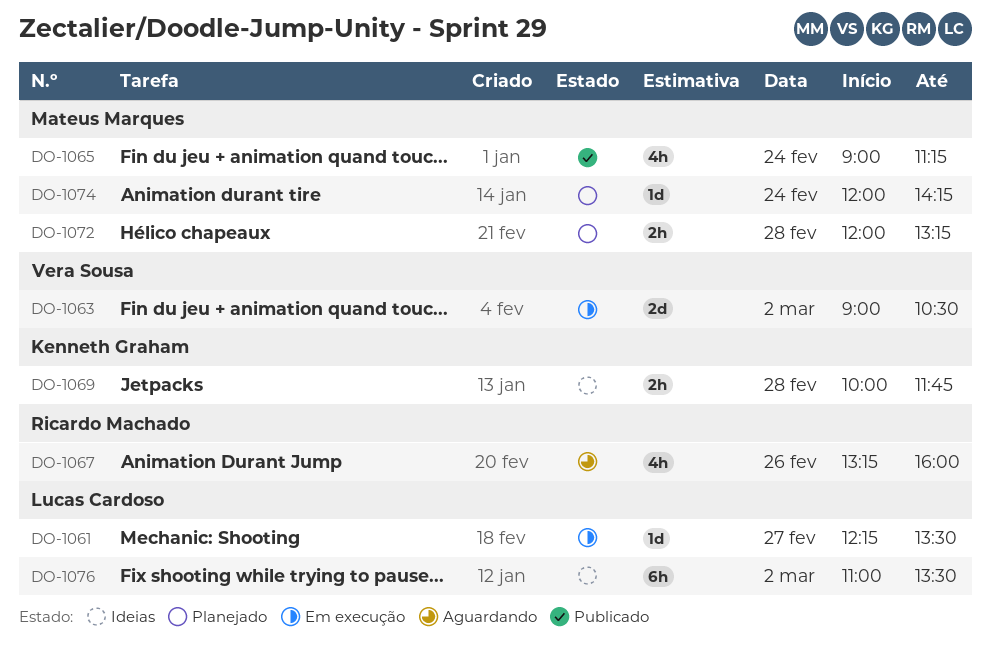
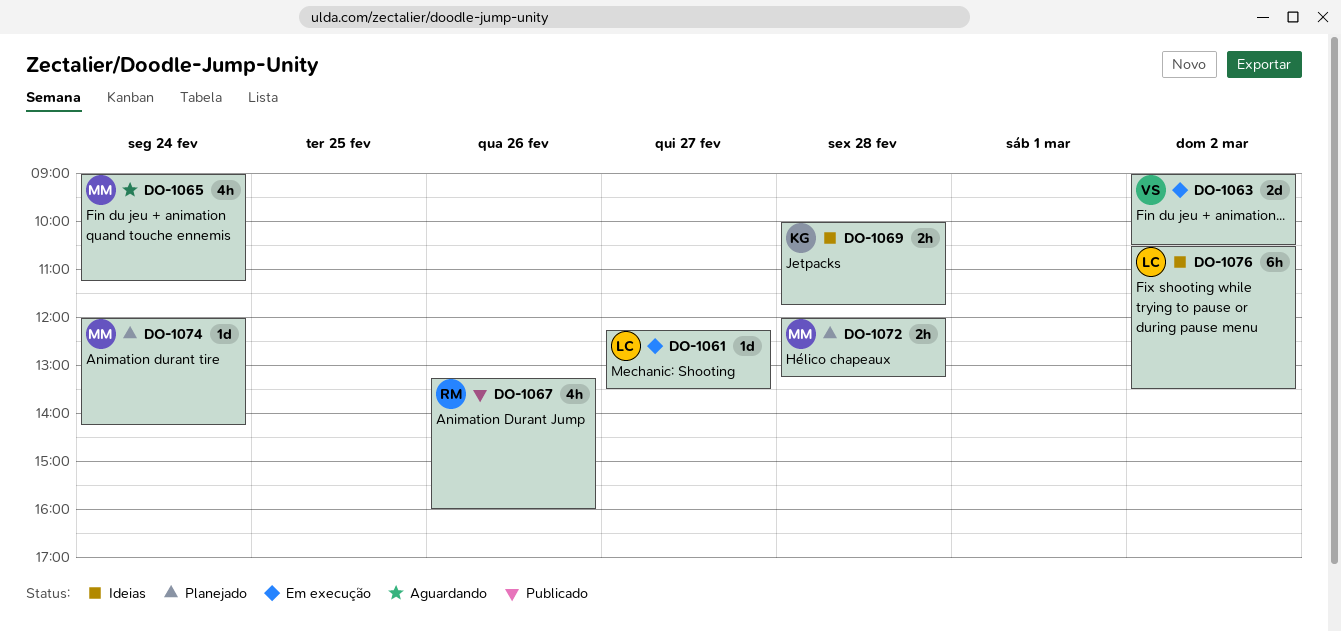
DO-1065, status: Publicado -> Aguardando
DO-1067, status: Aguardando -> Publicado
DO-1076, begins: 11:00 -> 10:30

